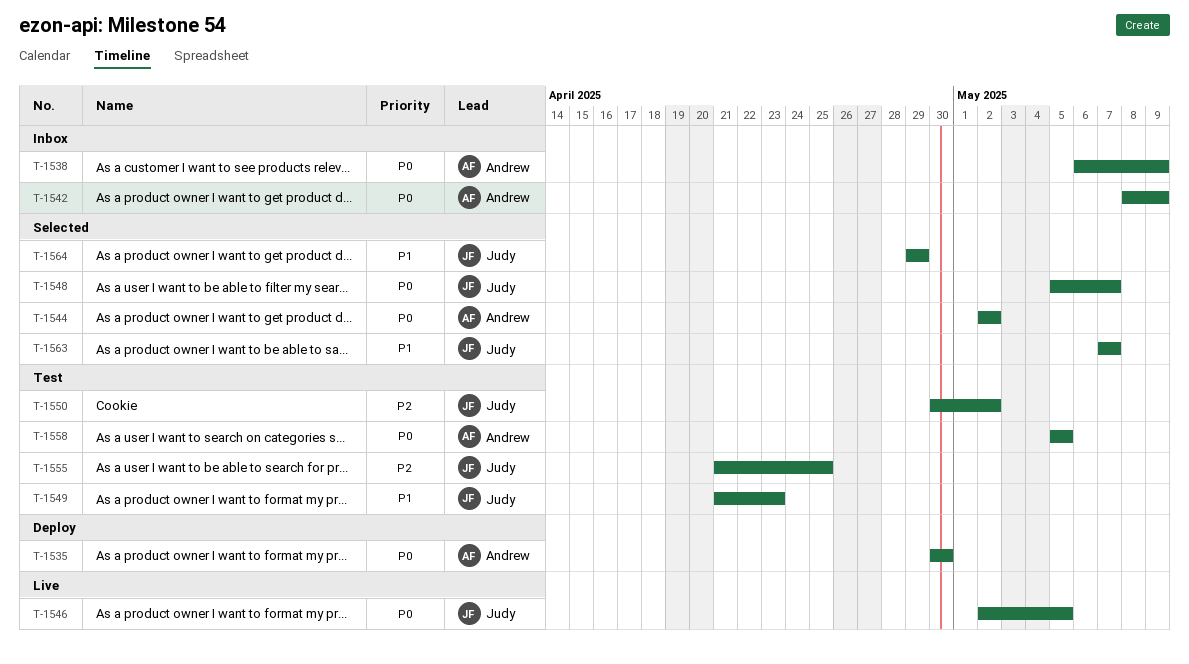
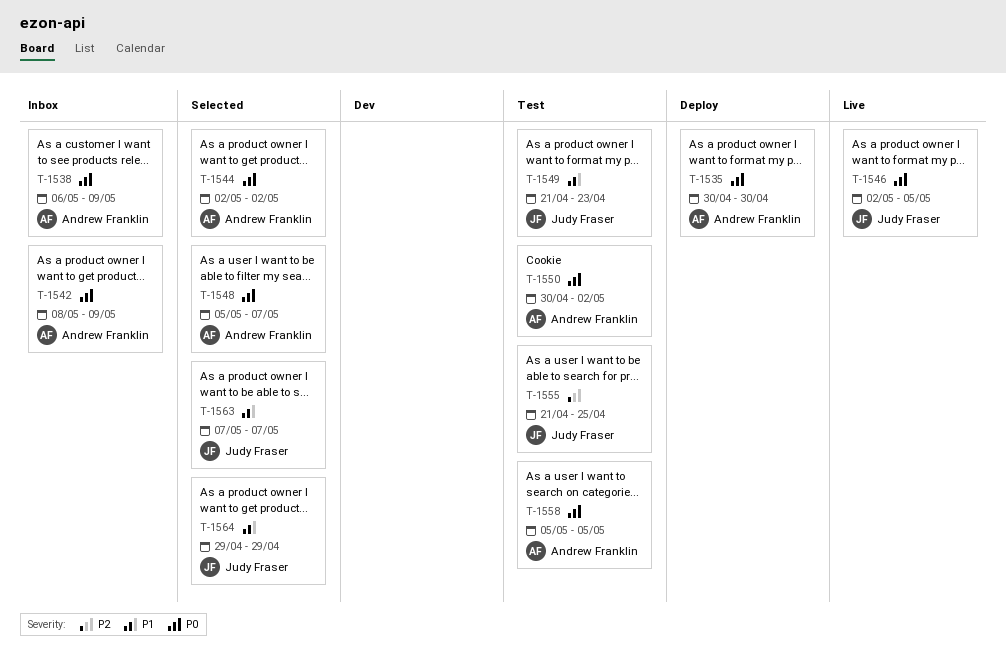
T-1548, owner: Judy Fraser -> Andrew Franklin
T-1550, owner: Judy Fraser -> Andrew Franklin
T-1550, priority: P2 -> P0

